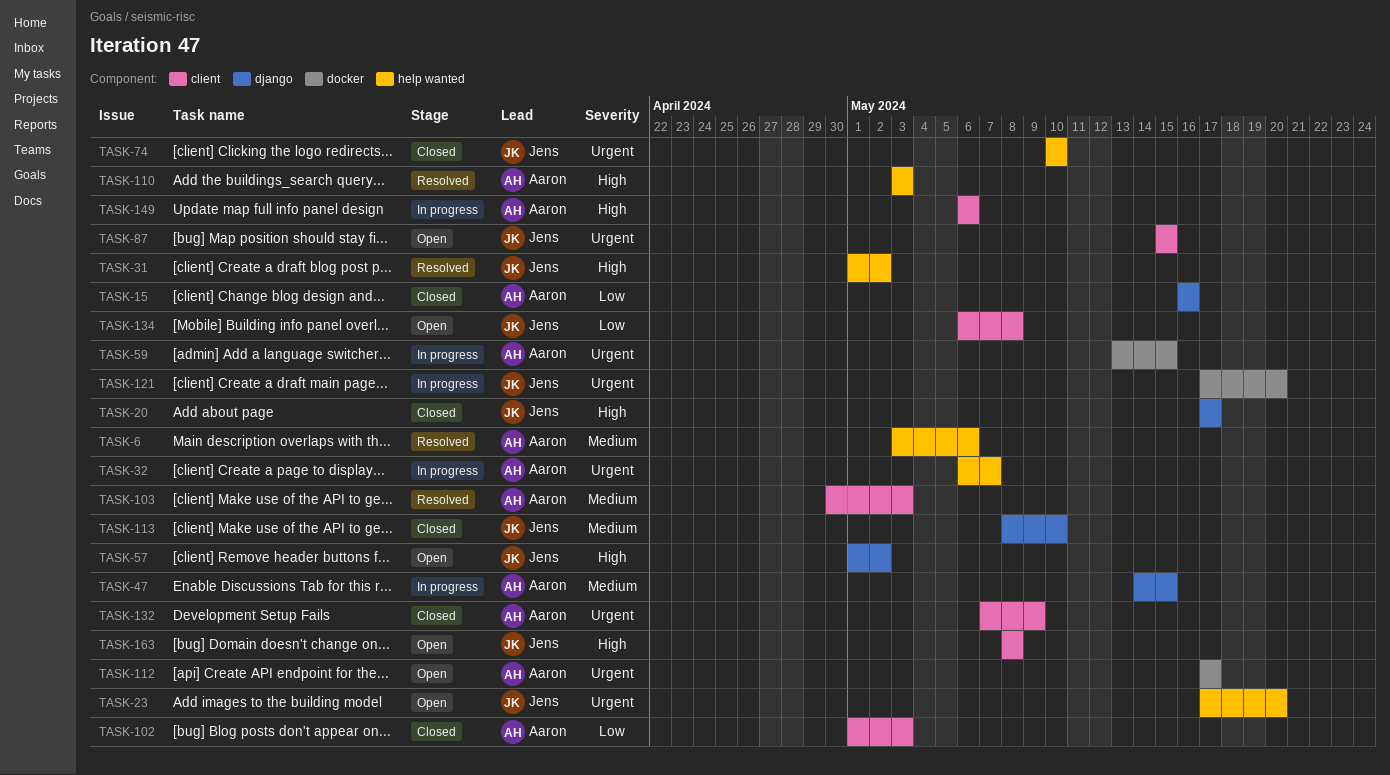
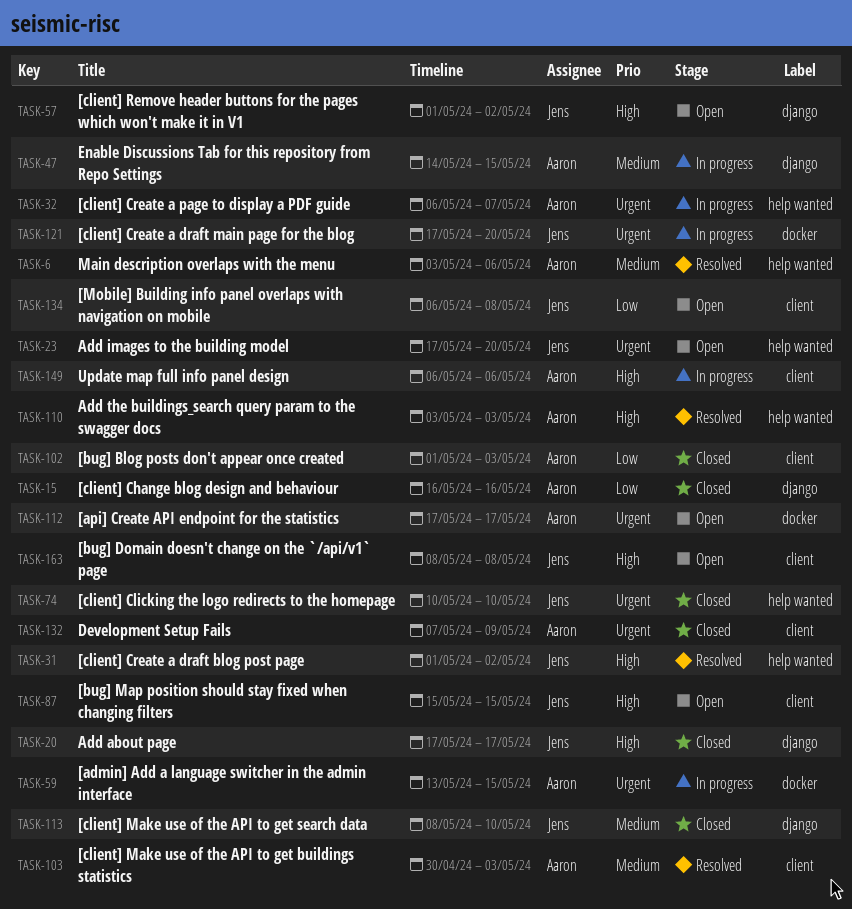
TASK-87, priority: Urgent -> High

